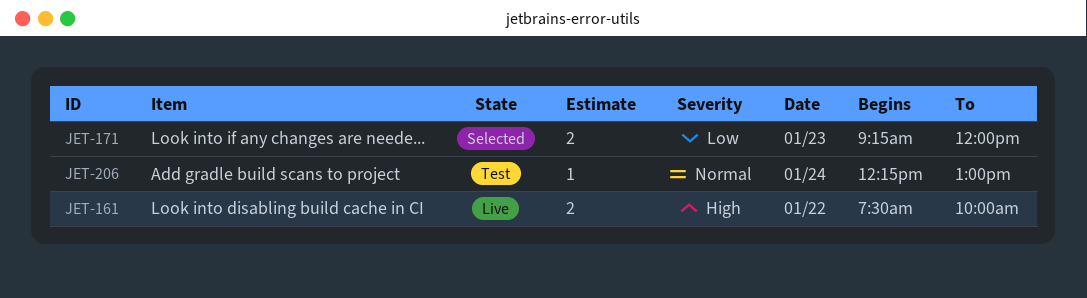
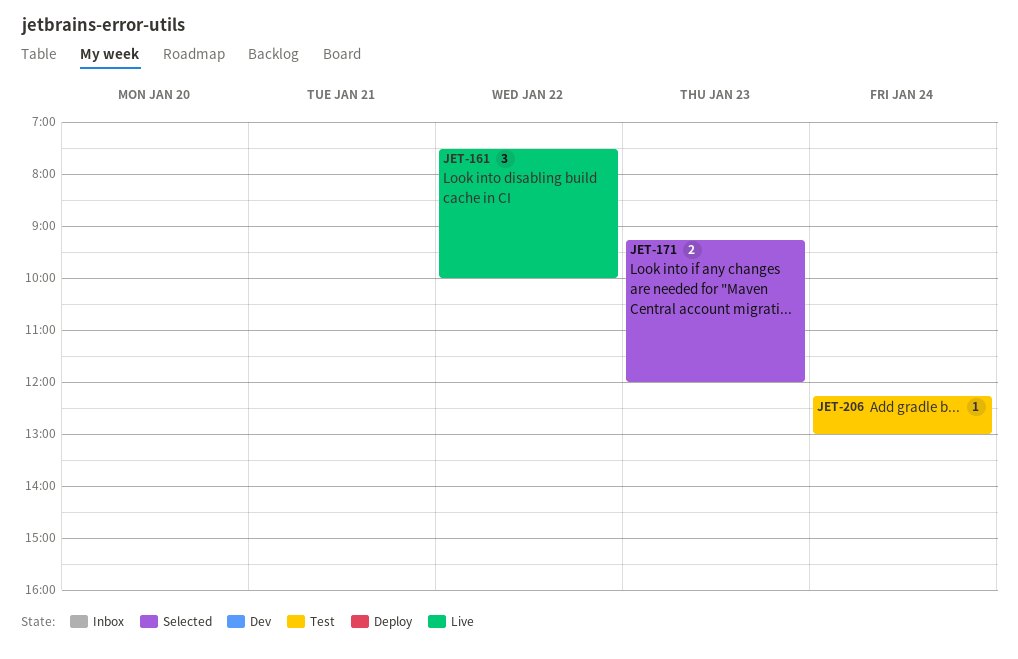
JET-161, estimate: 2 -> 3

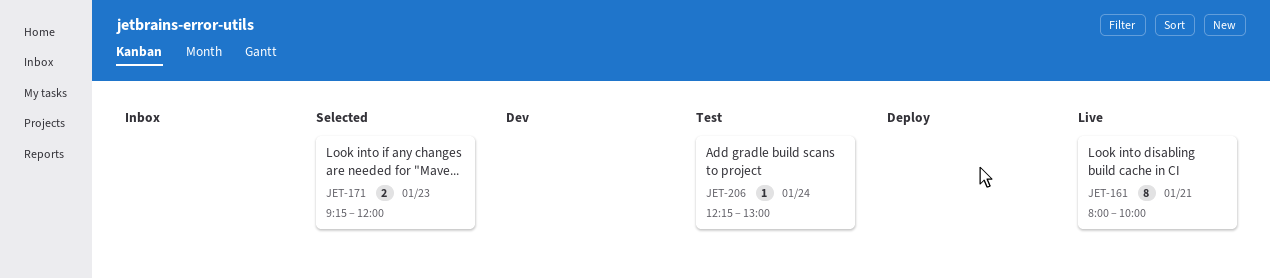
JET-161, estimate: 3 -> 8
JET-161, day: Jan 22 -> Jan 21
JET-161, begins: 07:30 -> 08:00

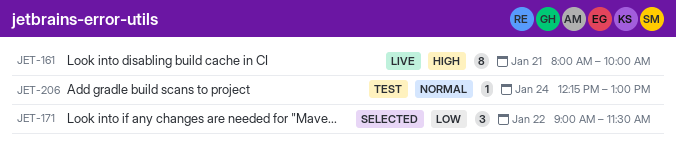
JET-171, estimate: 2 -> 3
JET-171, day: Jan 23 -> Jan 22
JET-171, begins: 09:15 -> 09:00
JET-171, ends: 12:00 -> 11:30

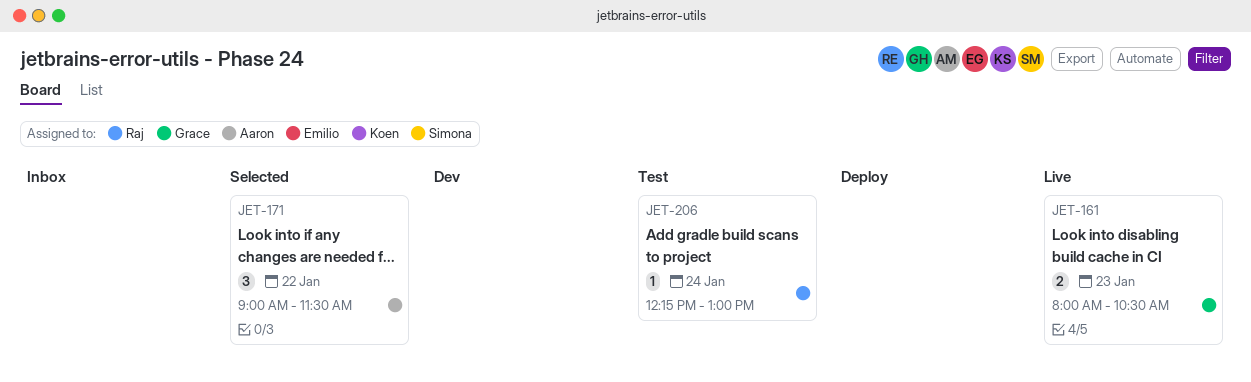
JET-161, estimate: 8 -> 2
JET-161, day: Jan 21 -> Jan 23
JET-161, ends: 10:00 -> 10:30

